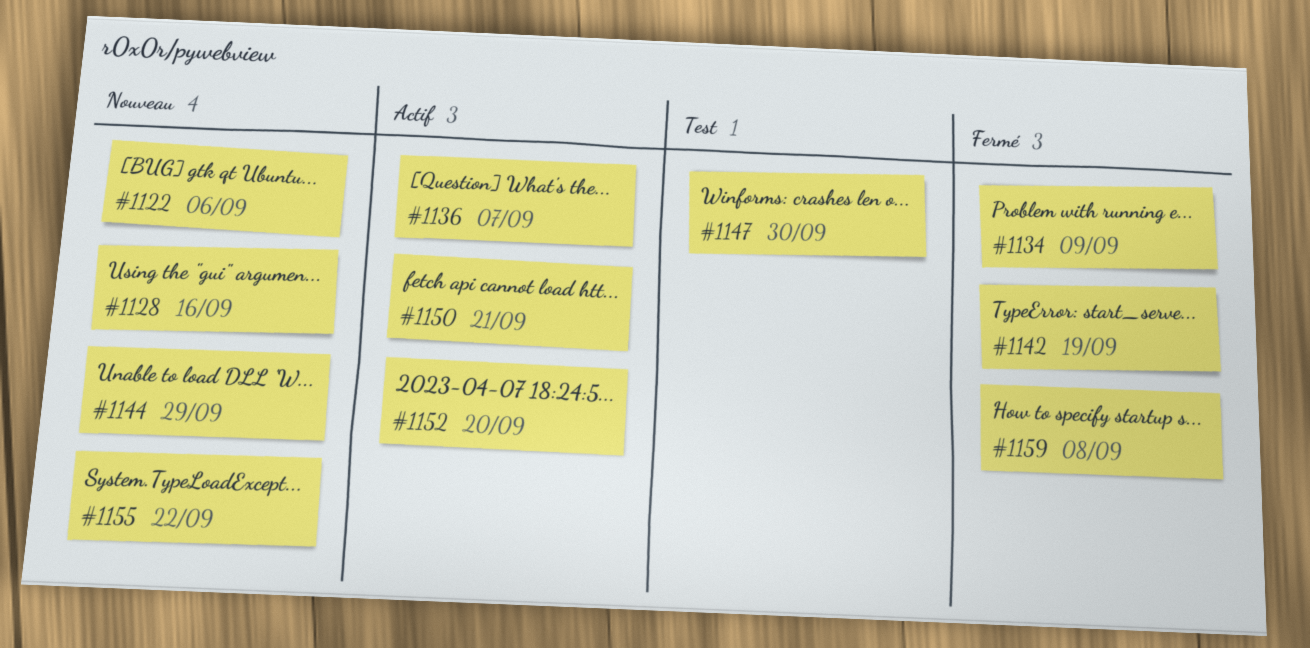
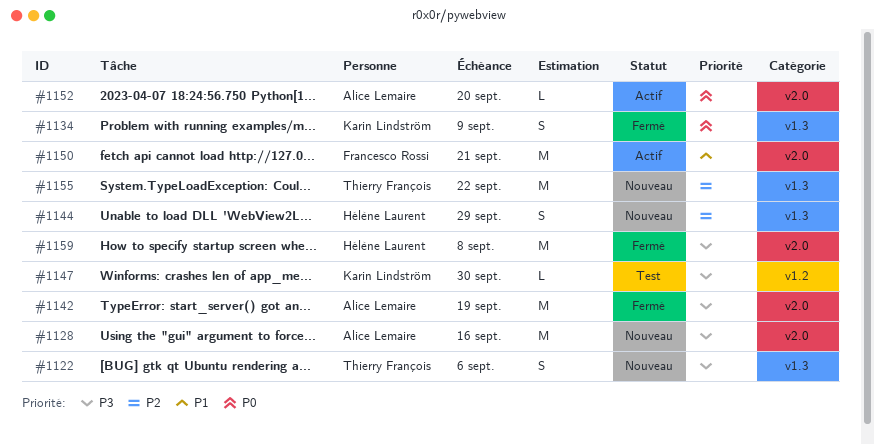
#1136: present -> none

